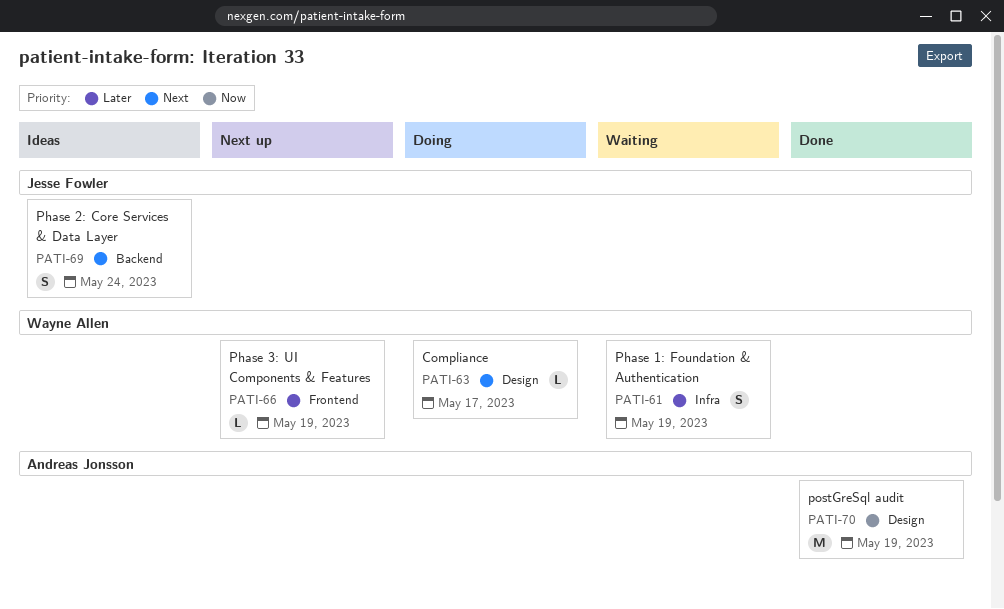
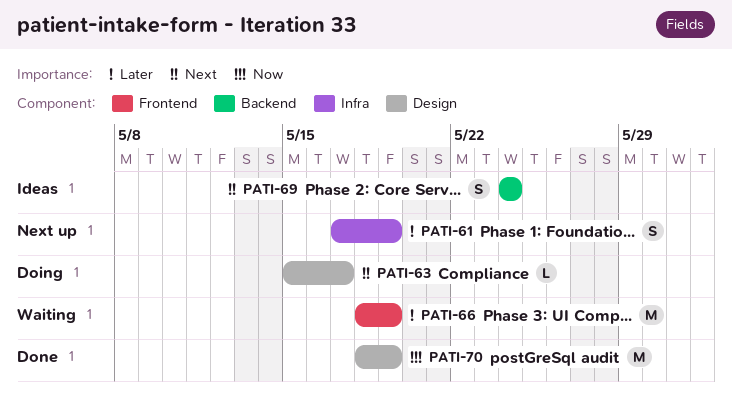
PATI-61, status: Waiting -> Next up
PATI-66, status: Next up -> Waiting
PATI-66, estimate: L -> M

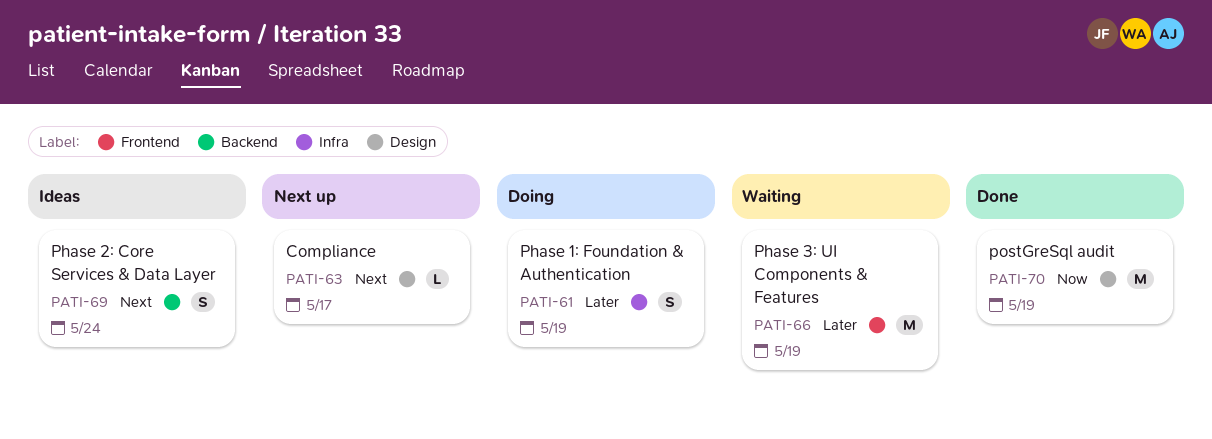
PATI-61, status: Next up -> Doing
PATI-63, status: Doing -> Next up

